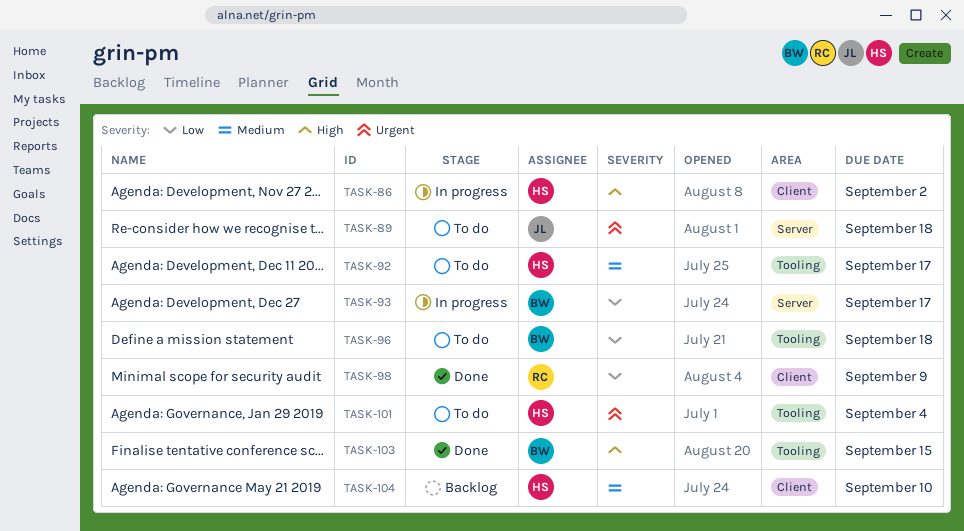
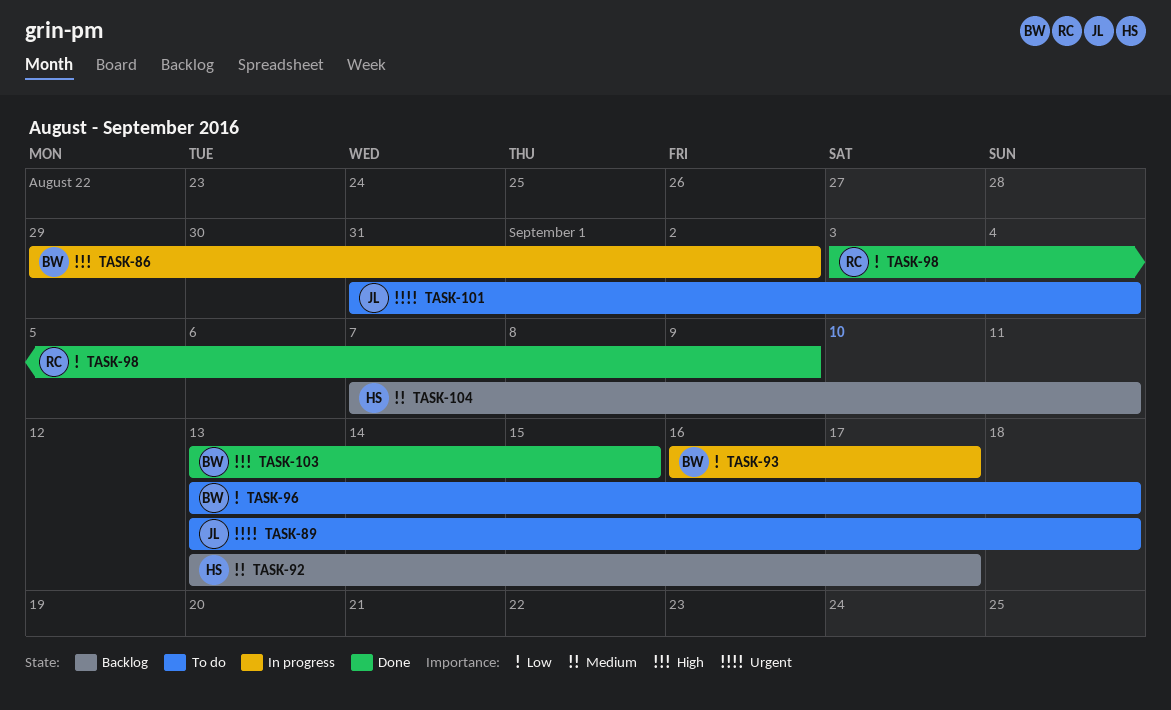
TASK-86, owner: HS -> BW
TASK-92, status: To do -> Backlog
TASK-101, owner: HS -> JL
TASK-104, due: Sep 10 -> Sep 11

